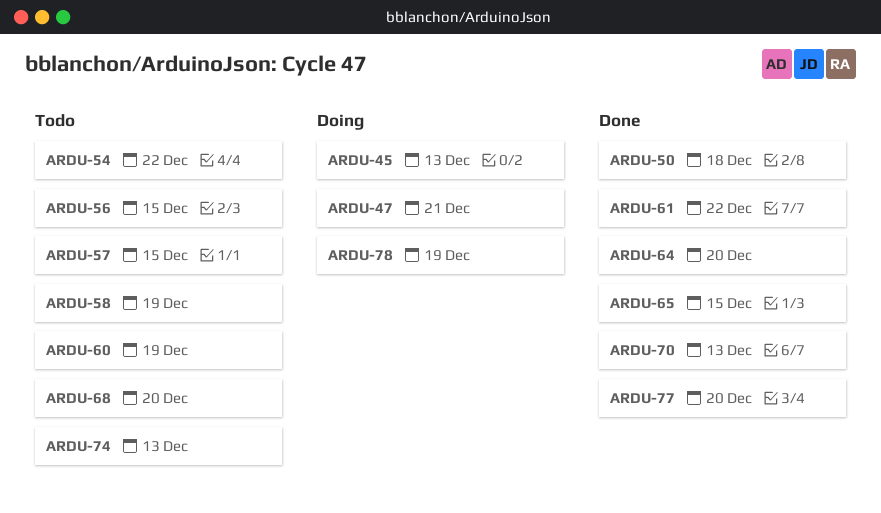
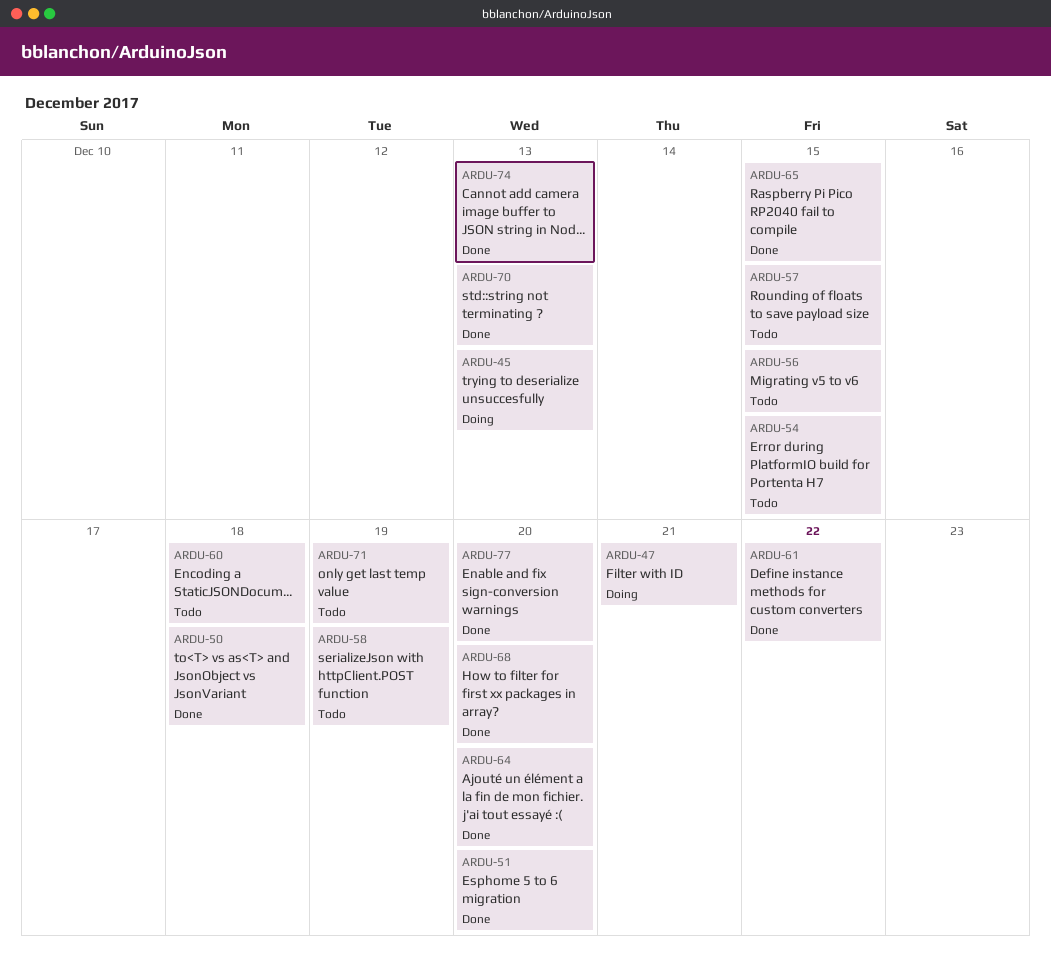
ARDU-51: none -> present
ARDU-54, due: Dec 22 -> Dec 15
ARDU-60, due: Dec 19 -> Dec 18
ARDU-68, status: Todo -> Done
ARDU-71: none -> present
ARDU-74, status: Todo -> Done
ARDU-78: present -> none

